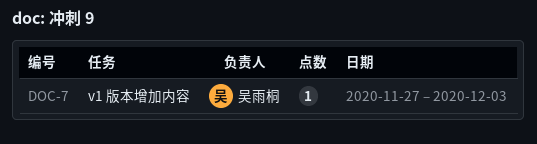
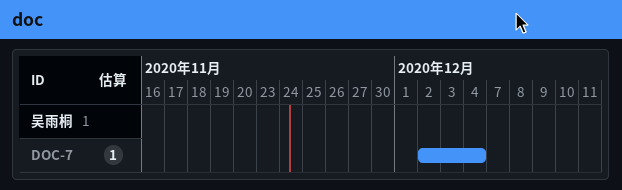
DOC-7, start: Nov 27 -> Dec 2
DOC-7, due: Dec 3 -> Dec 4

